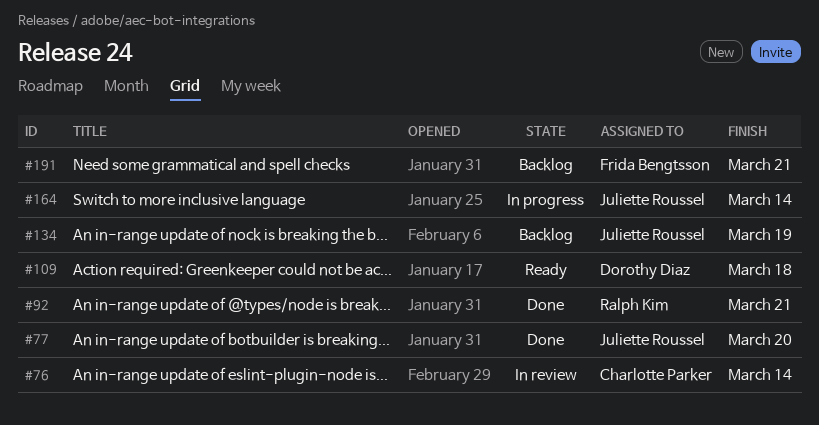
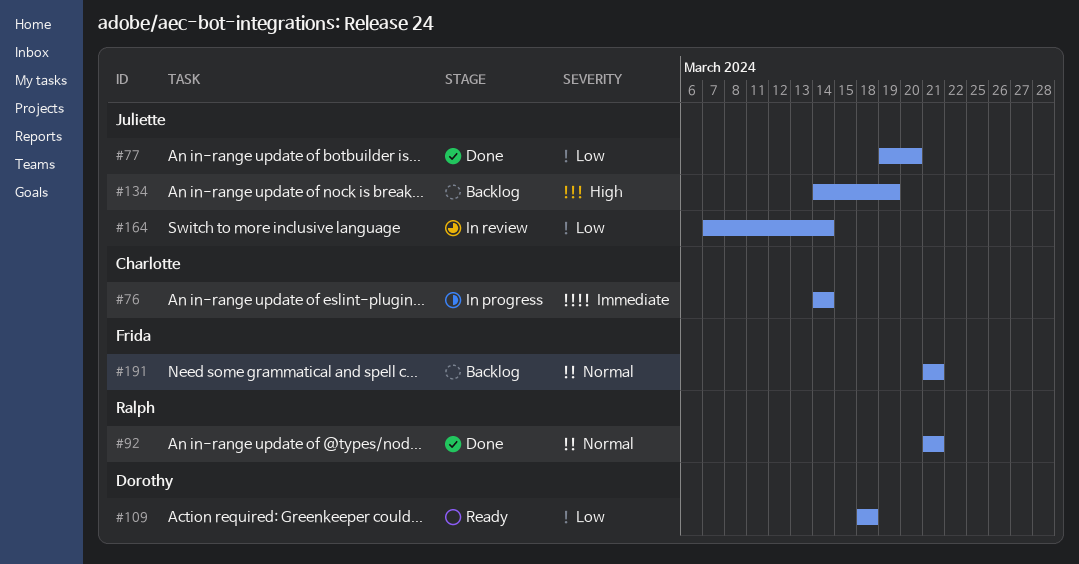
#76, status: In review -> In progress
#164, status: In progress -> In review

